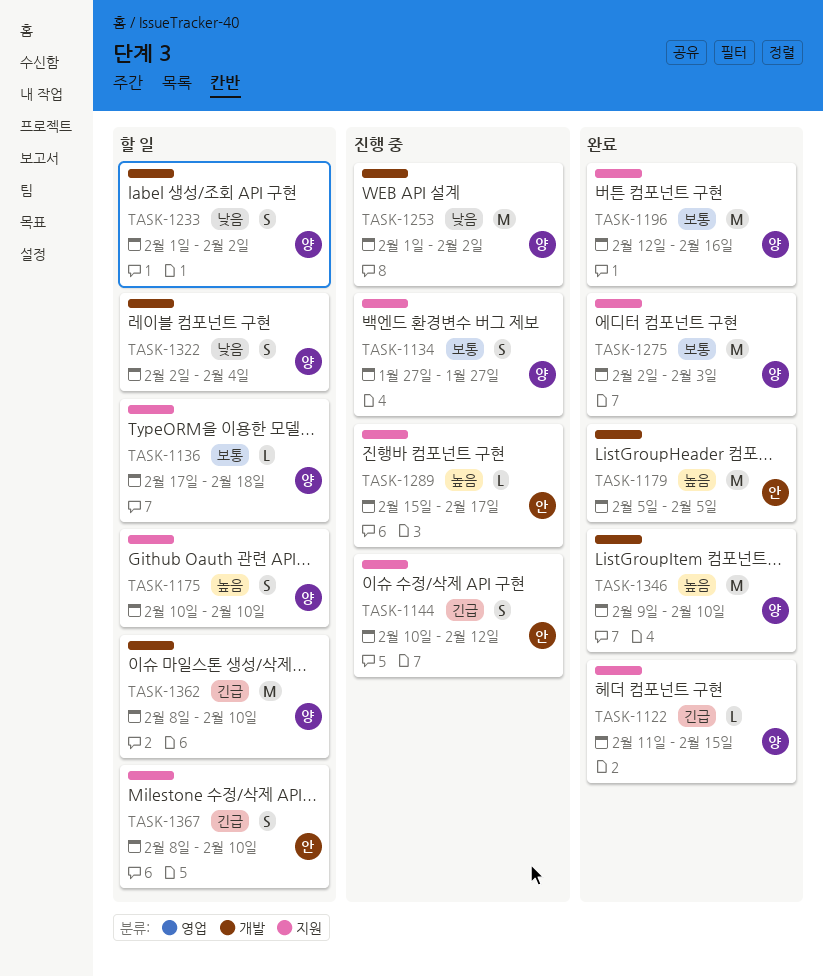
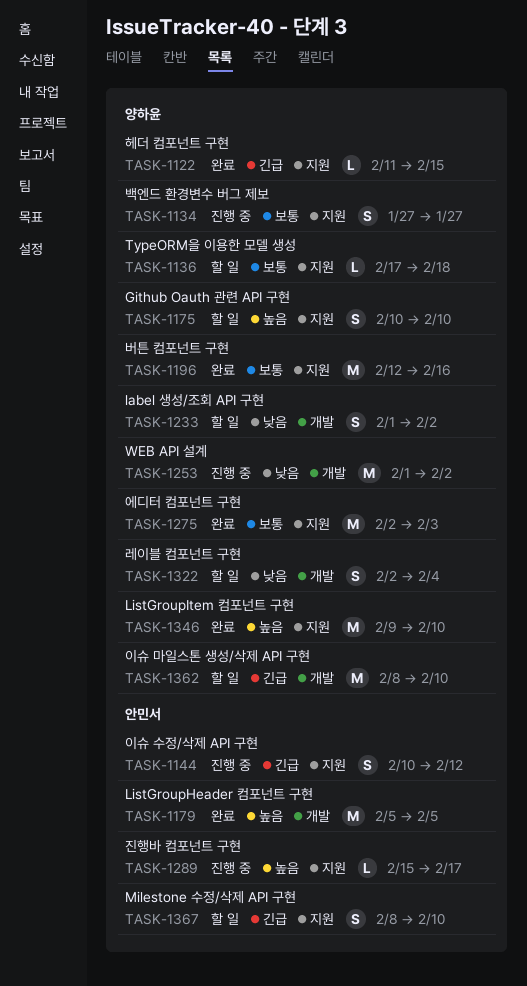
TASK-1346, label: 개발 -> 지원

